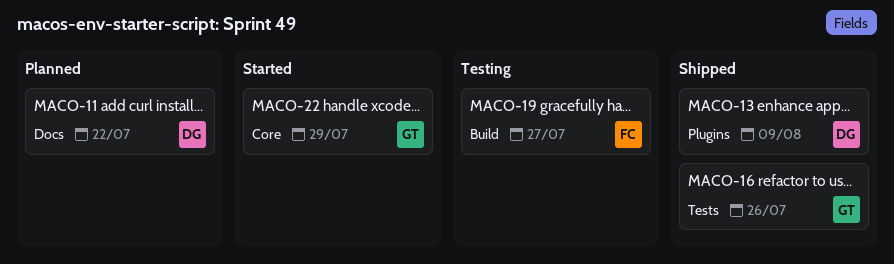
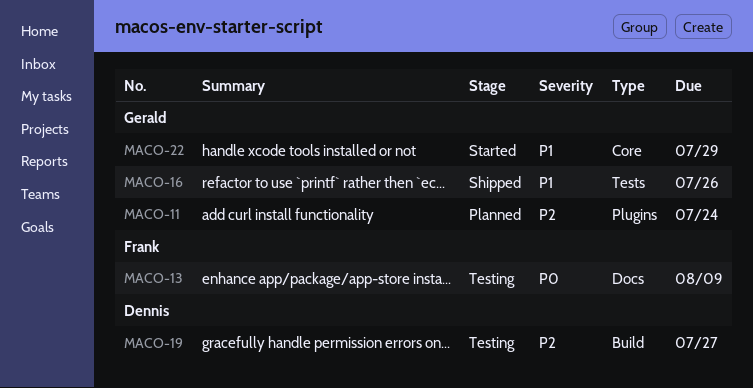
MACO-11, owner: Dennis -> Gerald
MACO-11, label: Docs -> Plugins
MACO-11, due: Jul 22 -> Jul 24
MACO-13, status: Shipped -> Testing
MACO-13, owner: Dennis -> Frank
MACO-13, label: Plugins -> Docs
MACO-19, owner: Frank -> Dennis

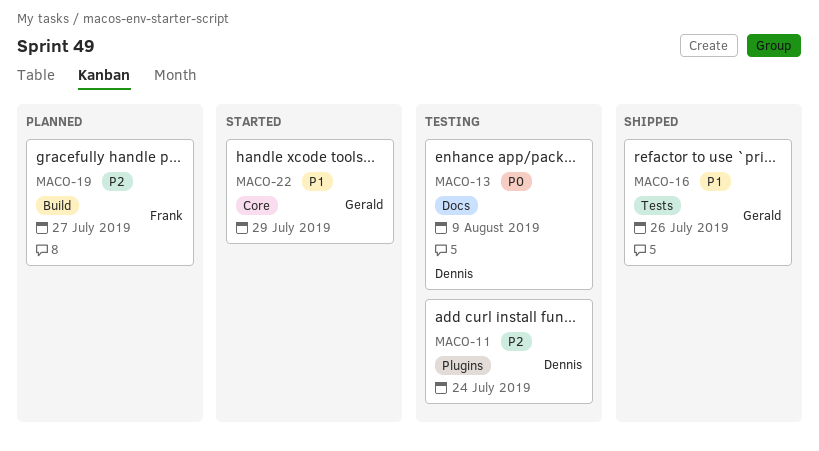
MACO-11, status: Planned -> Testing
MACO-11, owner: Gerald -> Dennis
MACO-13, owner: Frank -> Dennis
MACO-19, status: Testing -> Planned
MACO-19, owner: Dennis -> Frank

